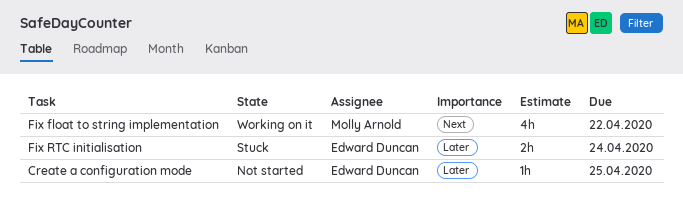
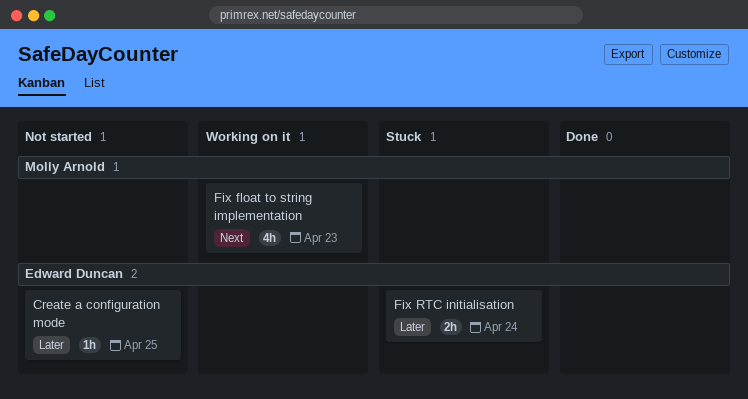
Fix float to string implementation, due: Apr 22 -> Apr 23

